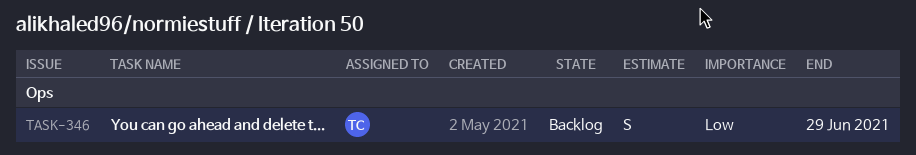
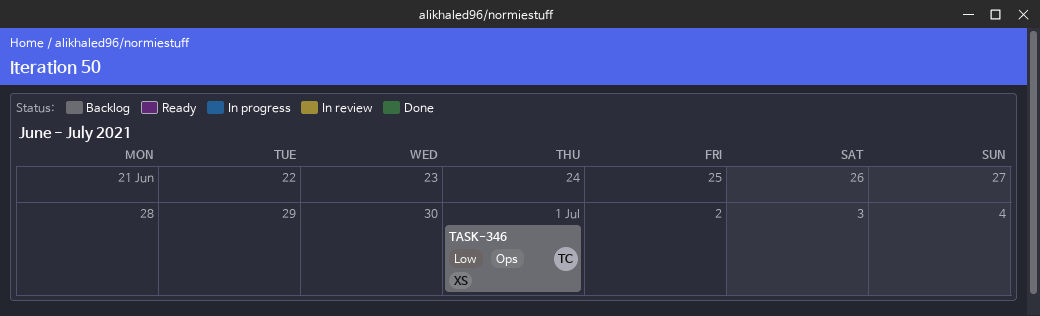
TASK-346, estimate: S -> XS
TASK-346, due: Jun 29 -> Jul 1

